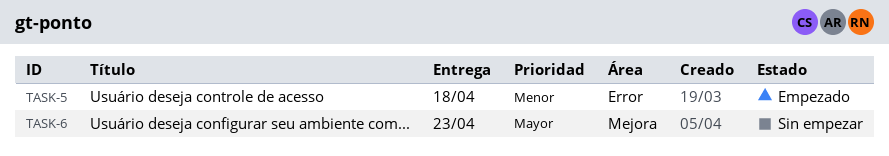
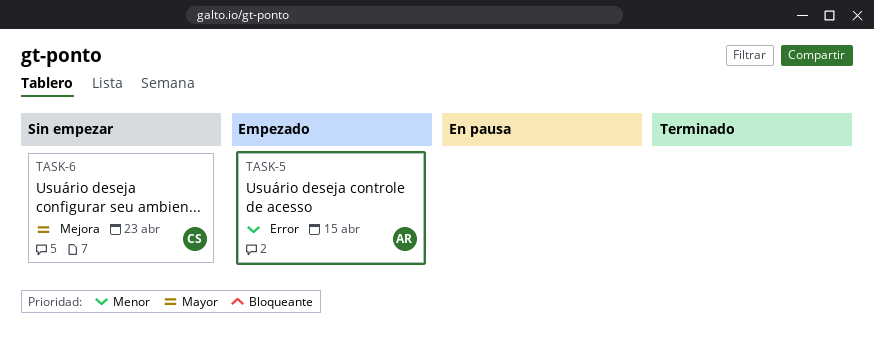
TASK-5, due: Apr 18 -> Apr 15

